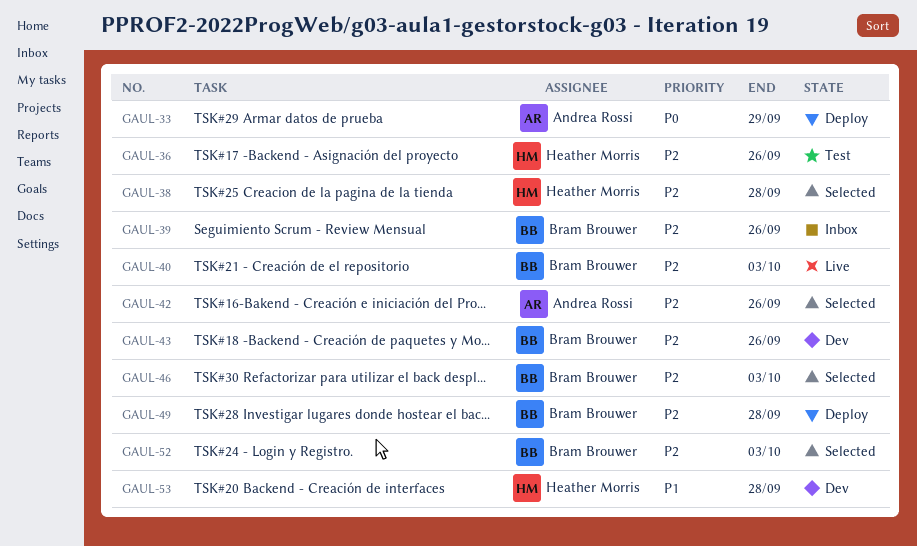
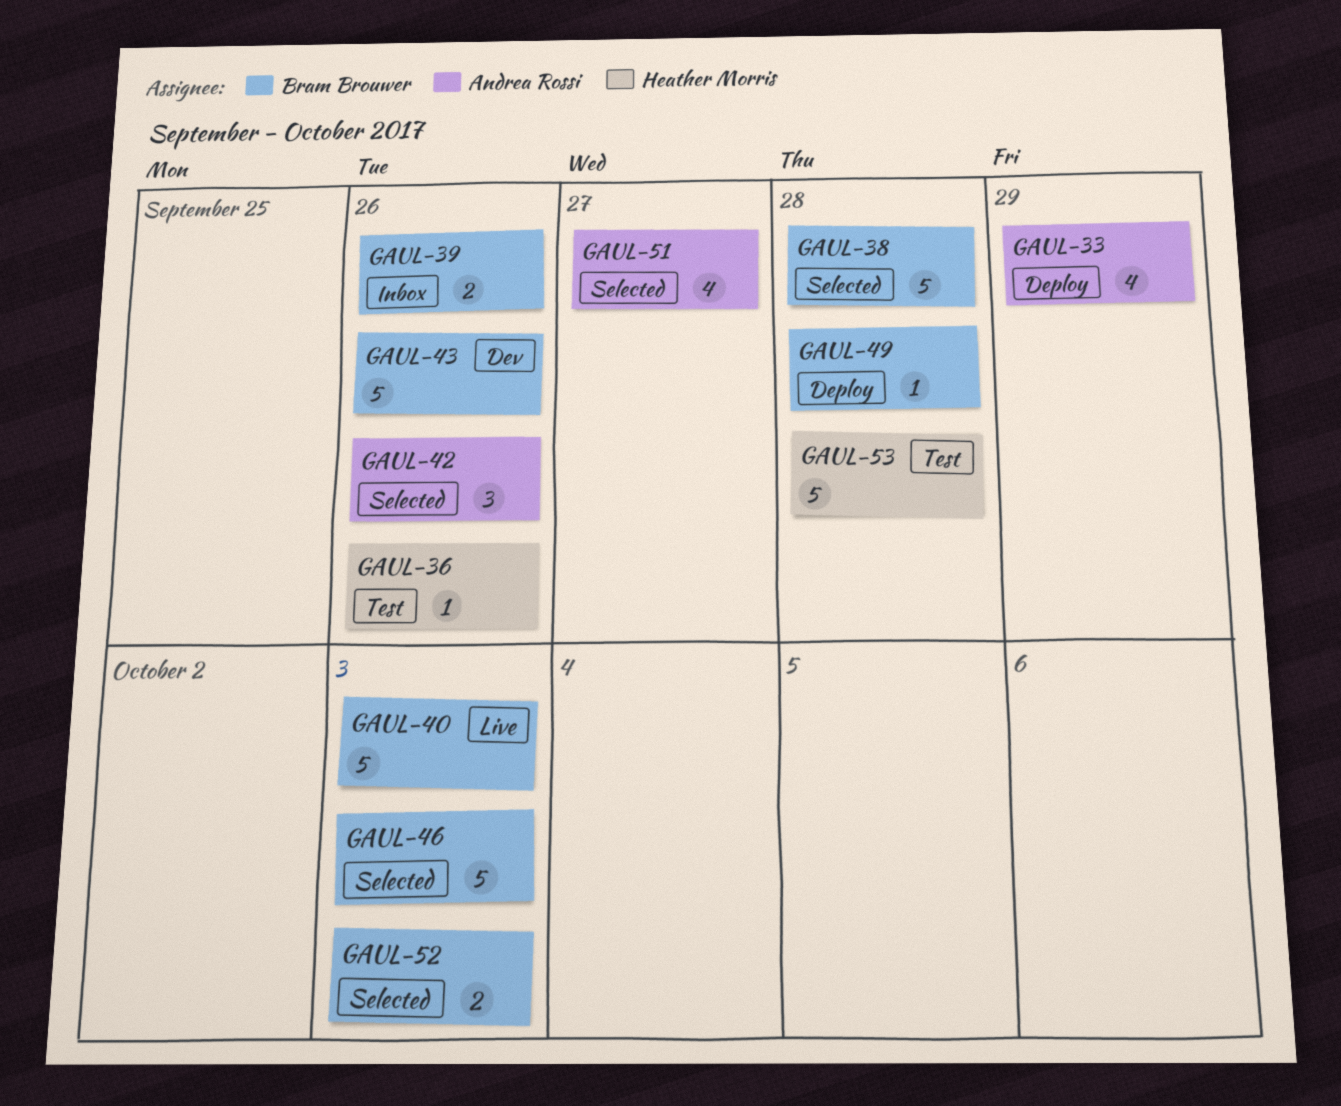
GAUL-38, owner: Heather Morris -> Bram Brouwer
GAUL-51: none -> present
GAUL-53, status: Dev -> Test

